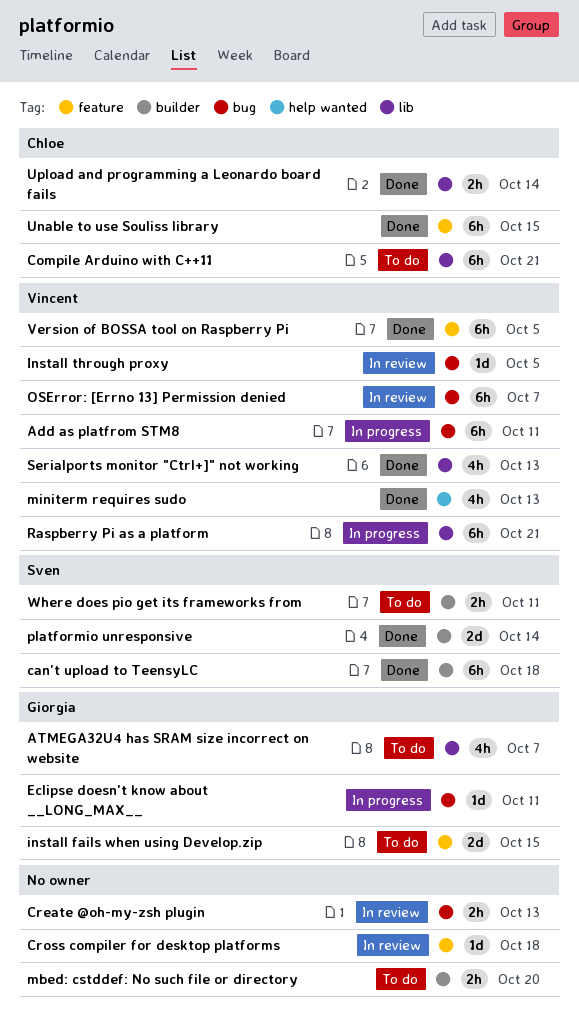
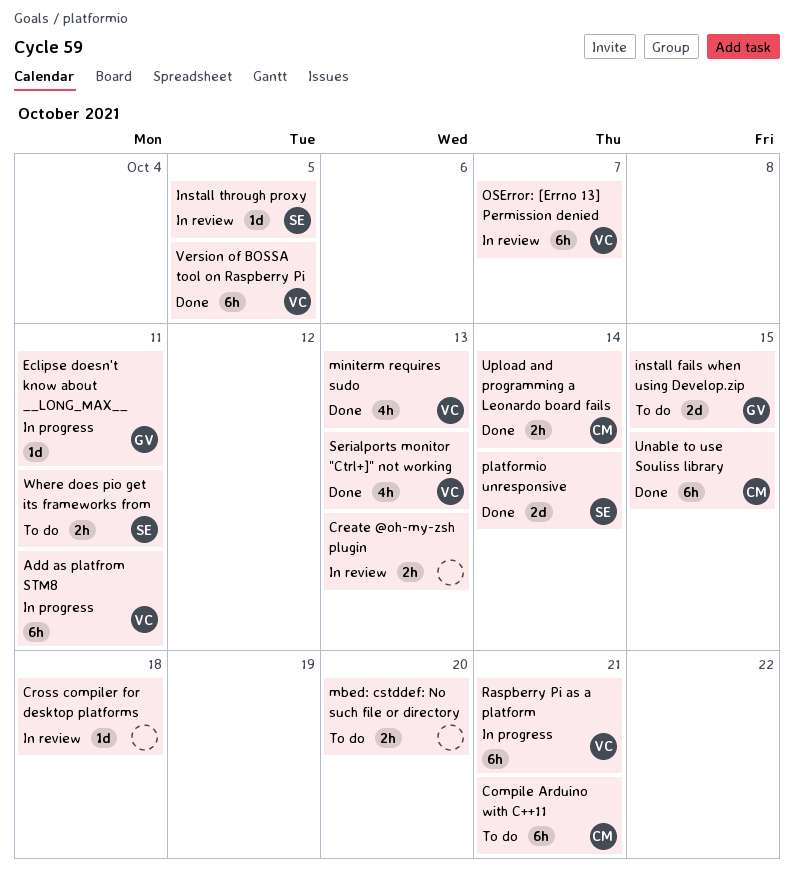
ATMEGA32U4 has SRAM size incorrect on website: present -> none
can't upload to TeensyLC: present -> none
Install through proxy, owner: Vincent -> Sven

